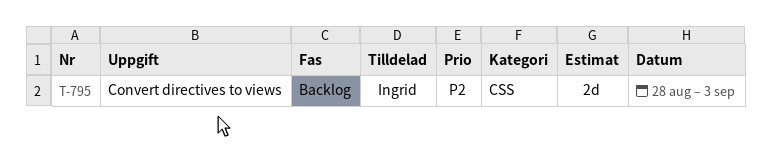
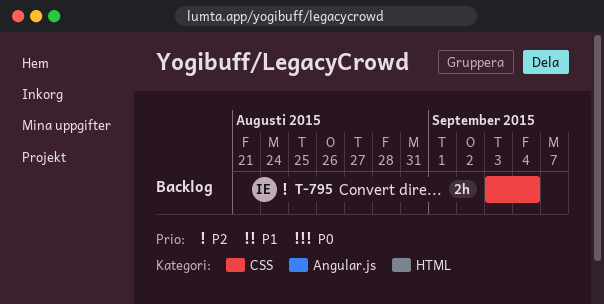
T-795, estimate: 2d -> 2h
T-795, start: Aug 28 -> Sep 3
T-795, due: Sep 3 -> Sep 4

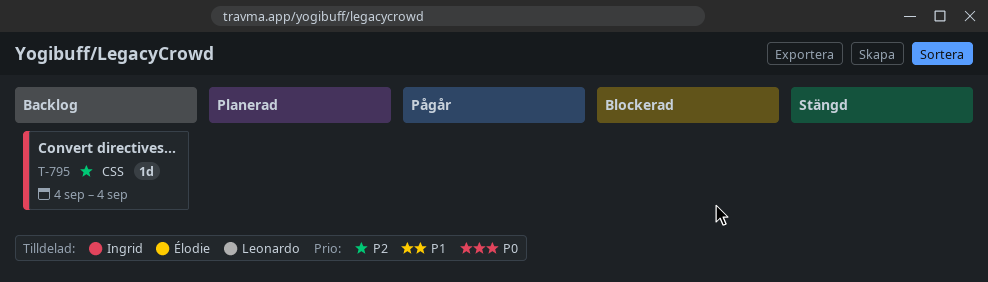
T-795, estimate: 2h -> 1d
T-795, start: Sep 3 -> Sep 4

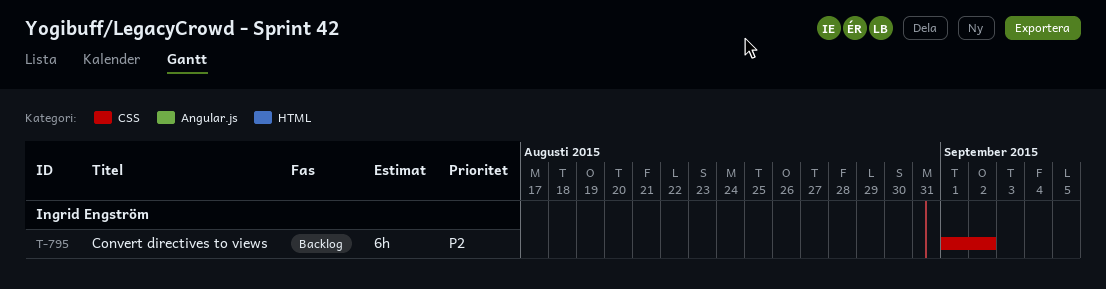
T-795, estimate: 1d -> 6h
T-795, start: Sep 4 -> Sep 1
T-795, due: Sep 4 -> Sep 2

